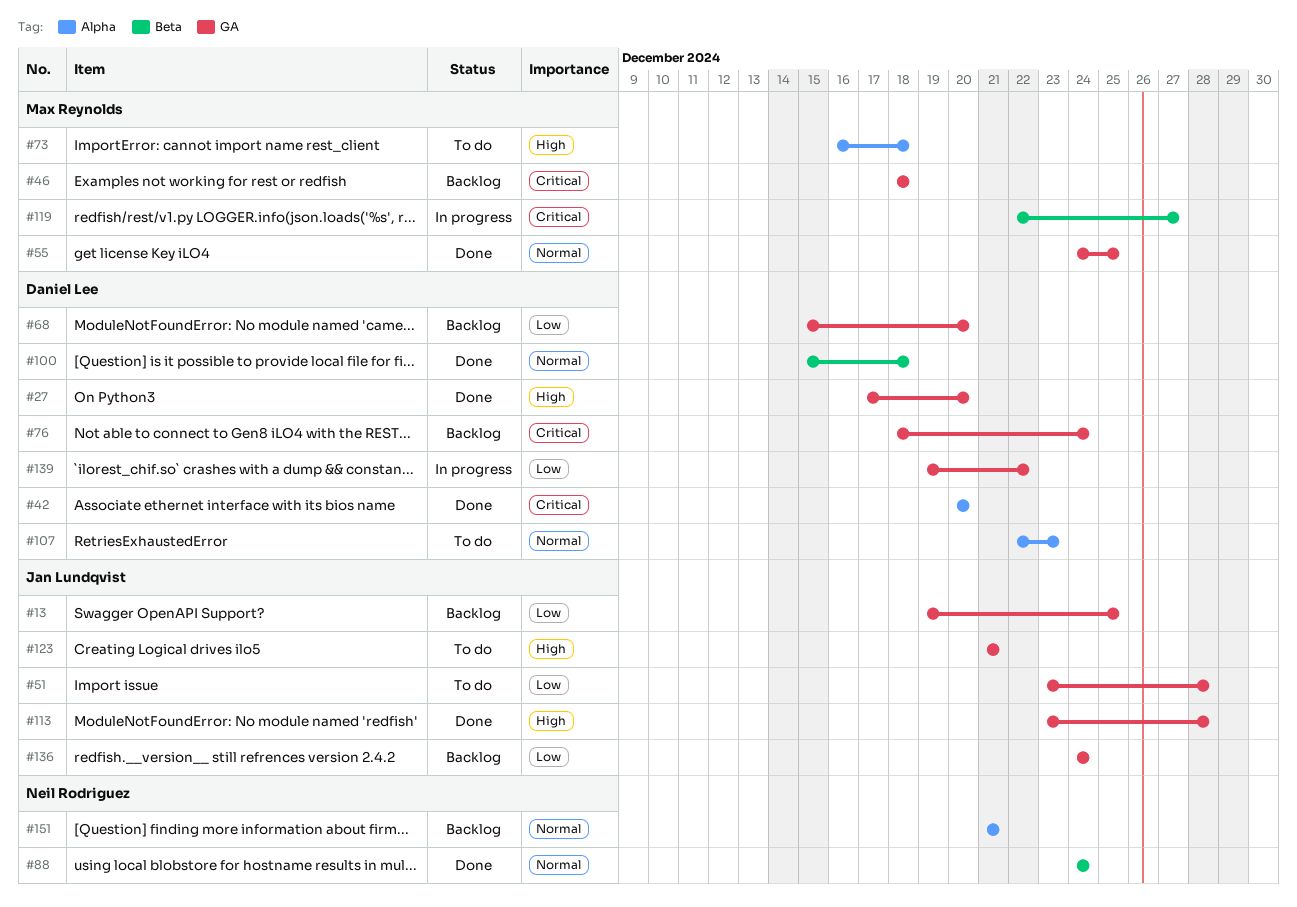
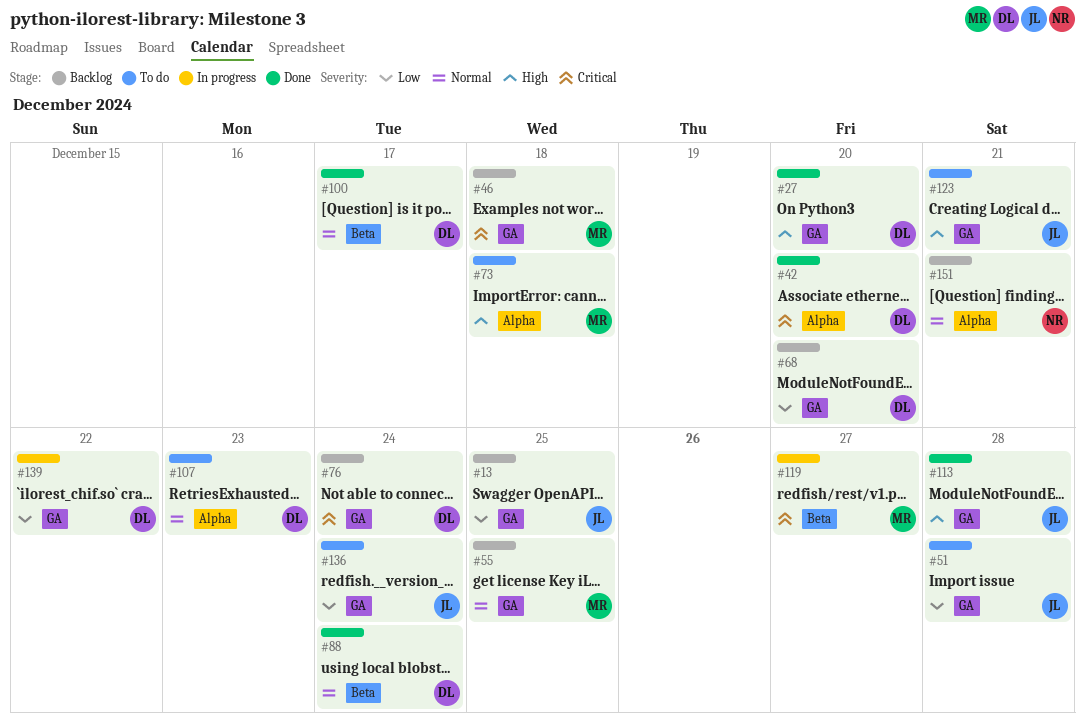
#55, status: Done -> Backlog
#88, owner: Neil Rodriguez -> Daniel Lee
#100, due: Dec 18 -> Dec 17
#136, status: Backlog -> To do

